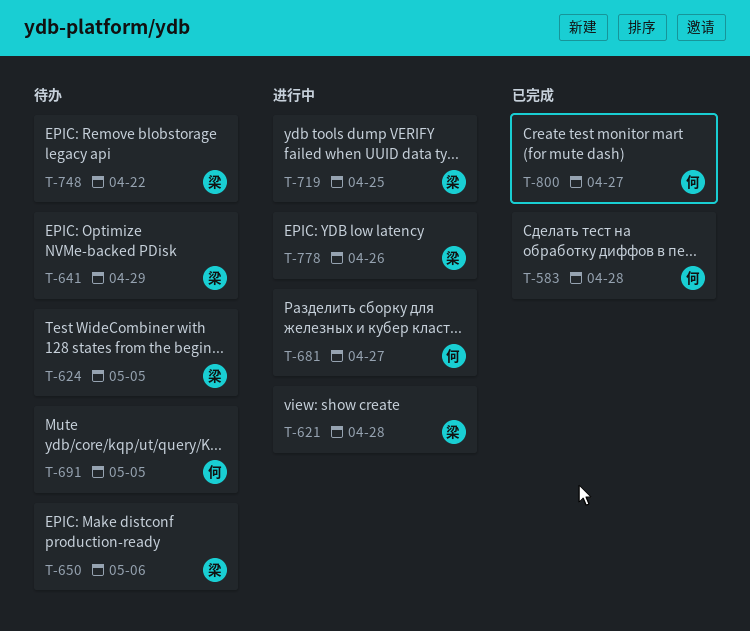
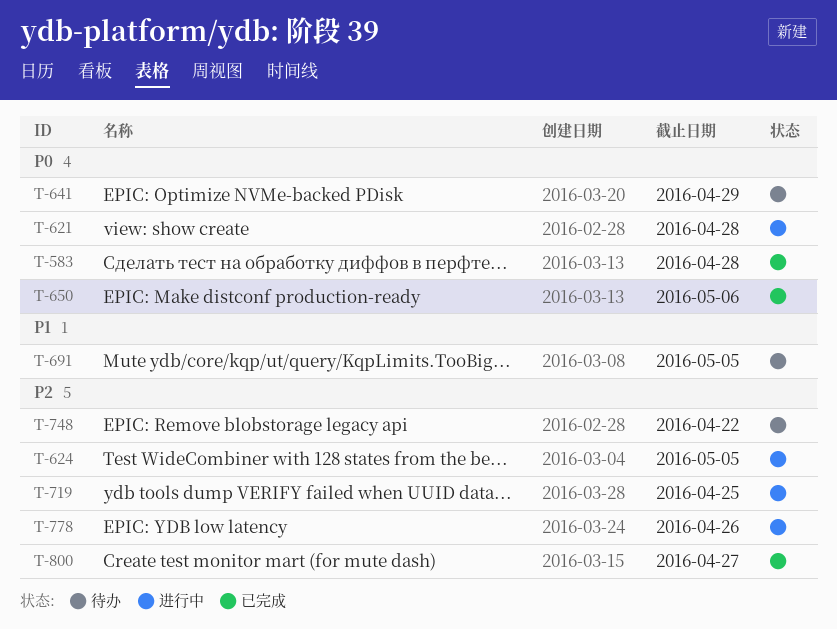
T-624, status: 待办 -> 进行中
T-650, status: 待办 -> 已完成
T-681: present -> none

